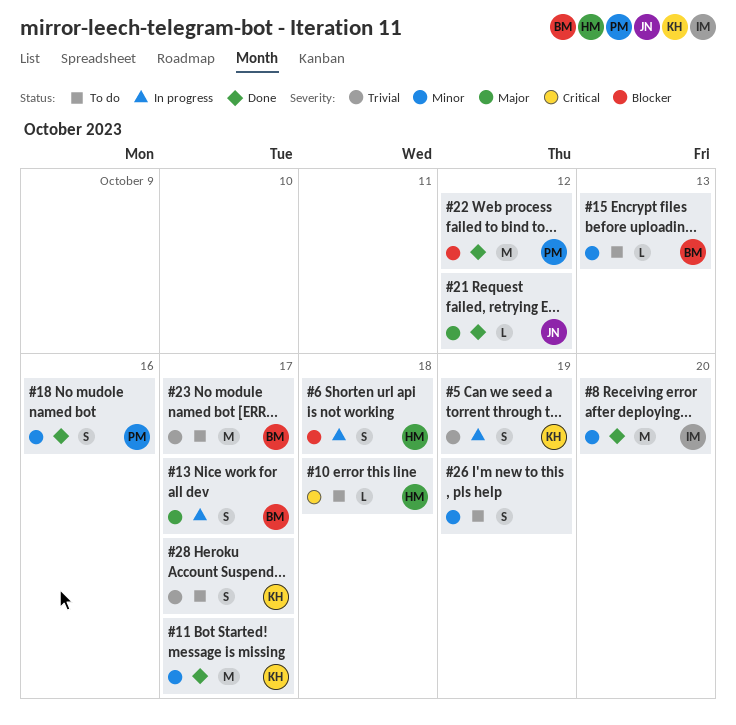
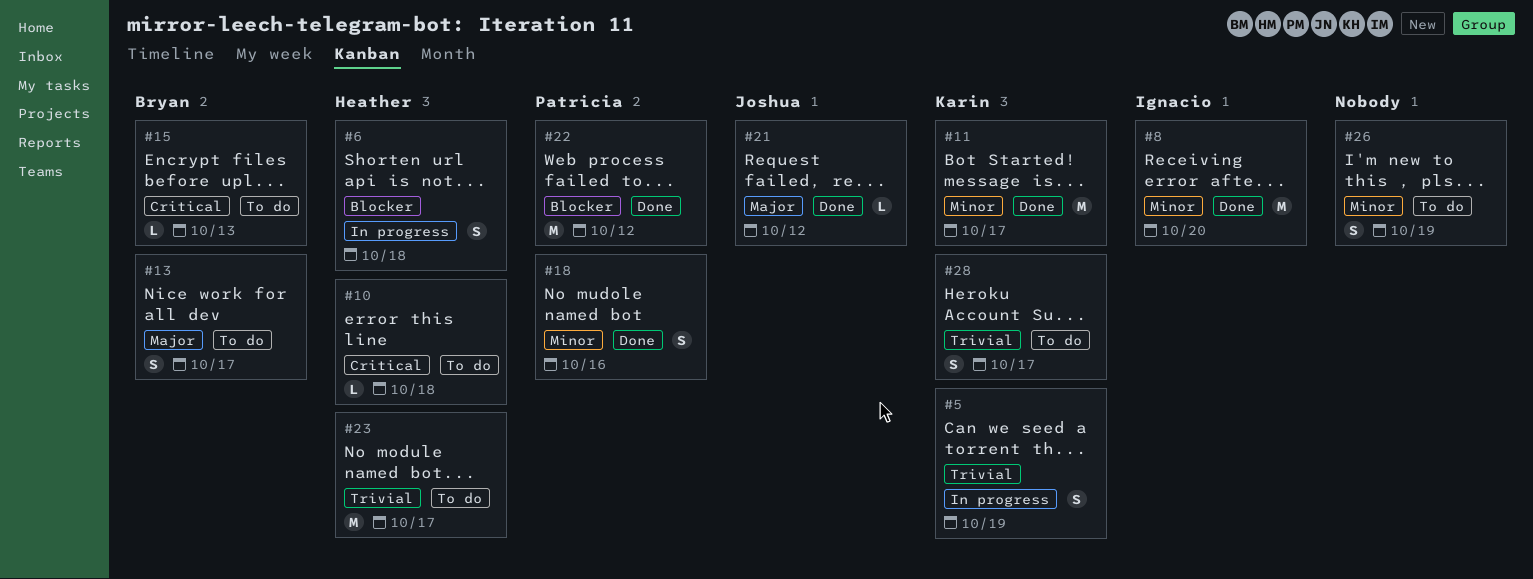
#13, status: In progress -> To do
#15, priority: Minor -> Critical
#23, owner: Bryan -> Heather

